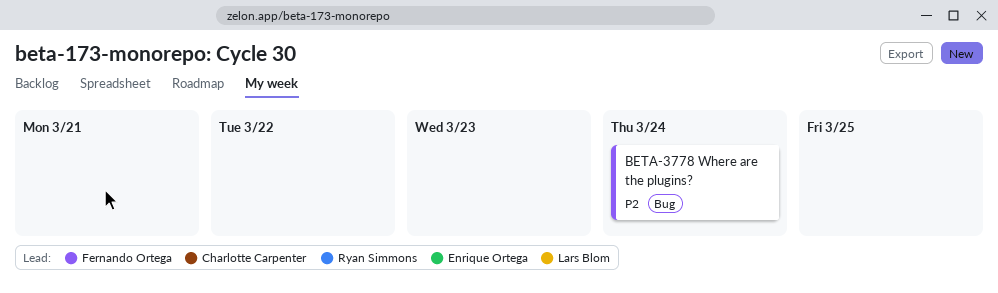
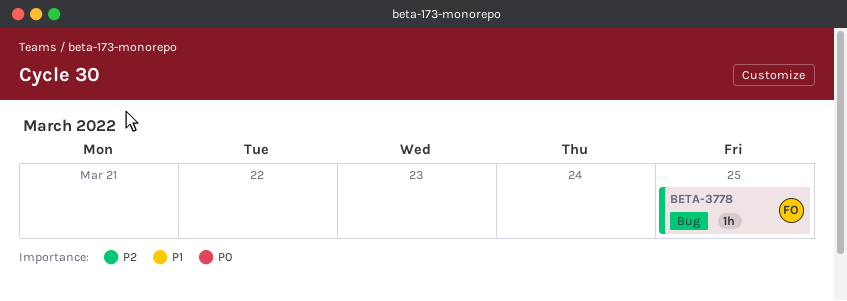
BETA-3778, due: Mar 24 -> Mar 25

